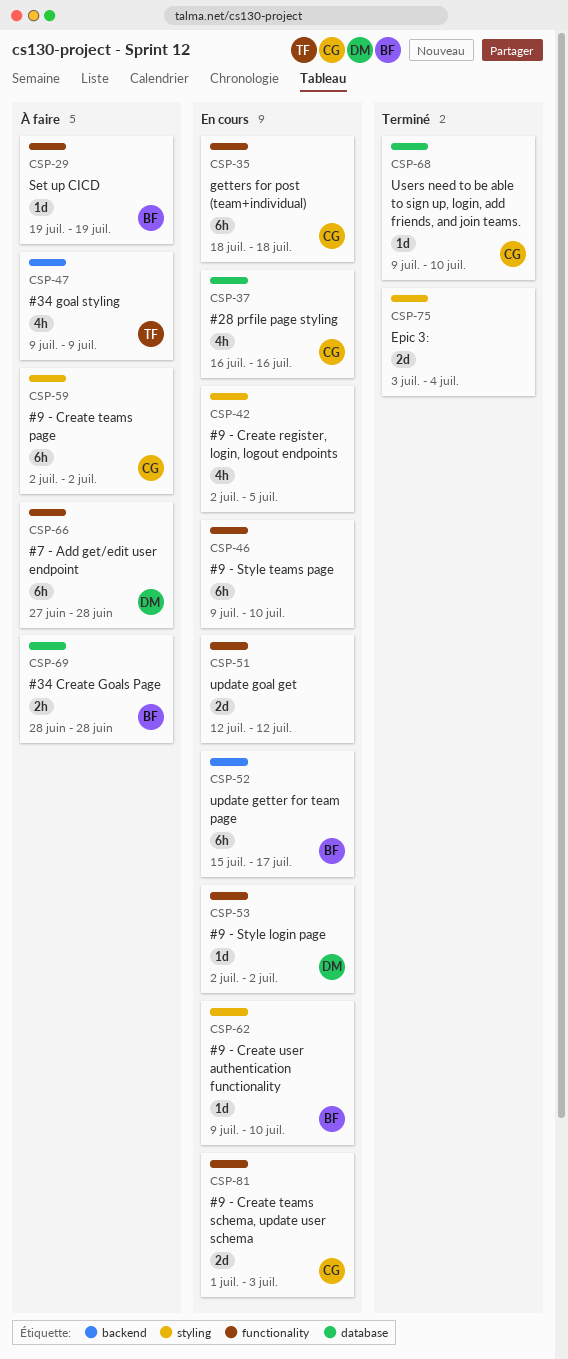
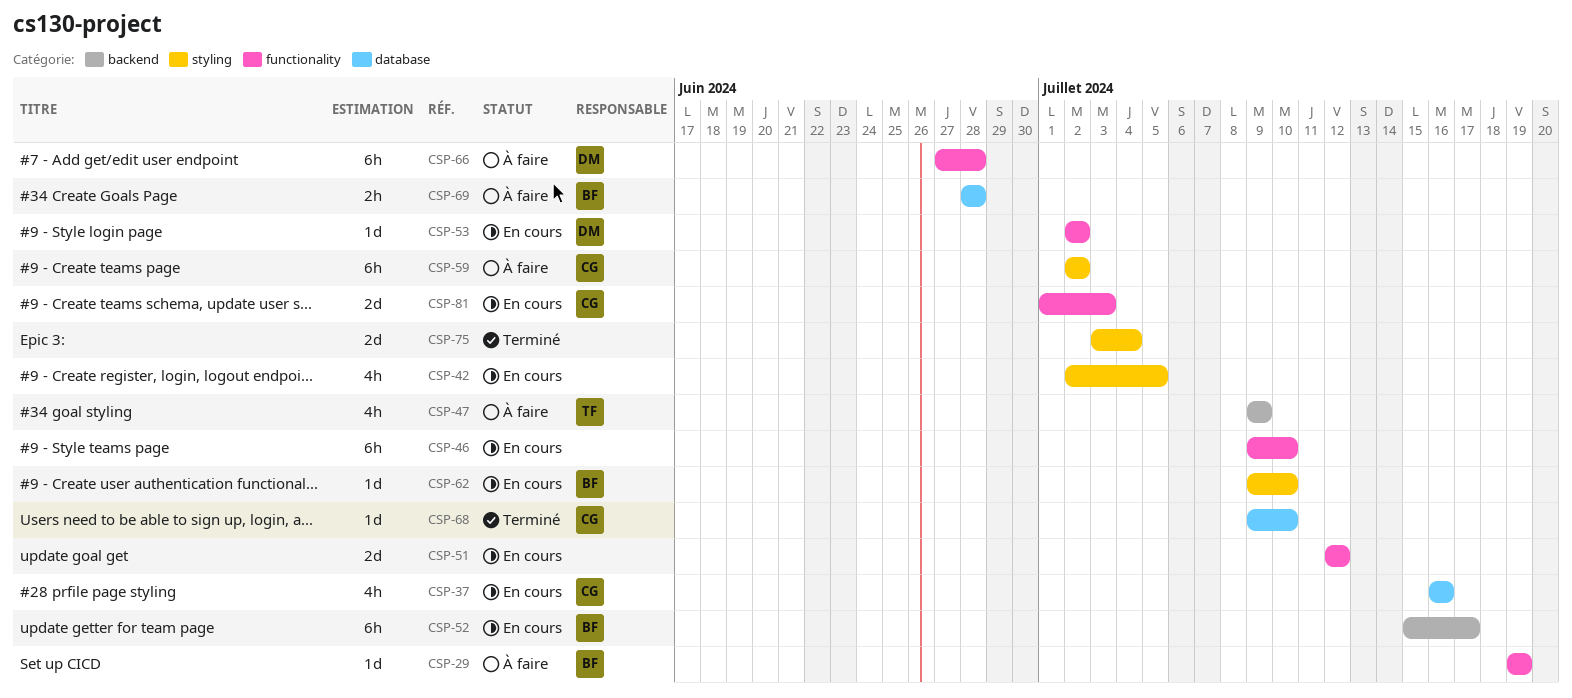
CSP-35: present -> none

